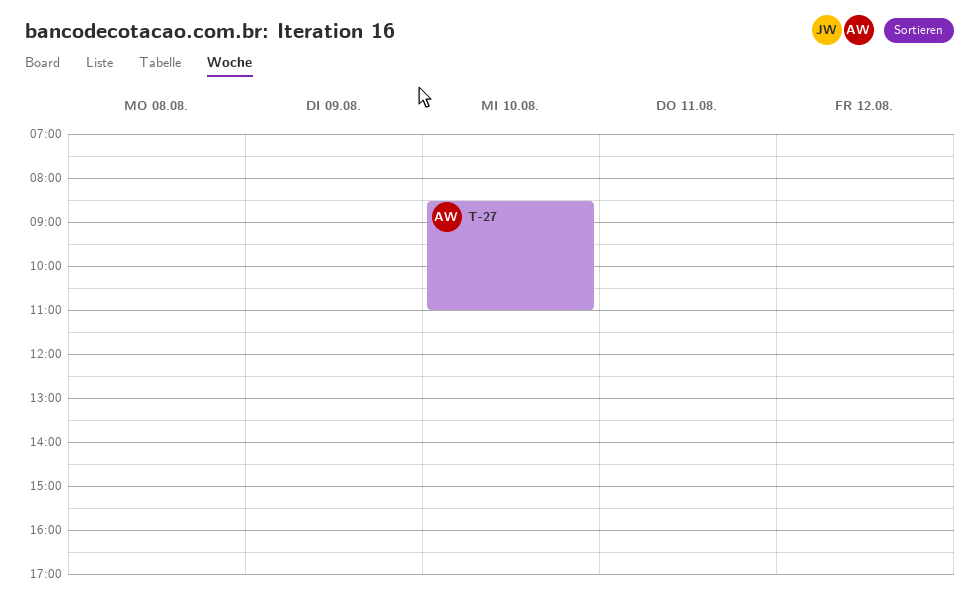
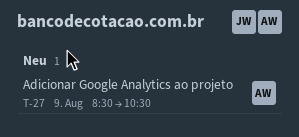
T-27, day: Aug 10 -> Aug 9
T-27, ends: 11:00 -> 10:30

